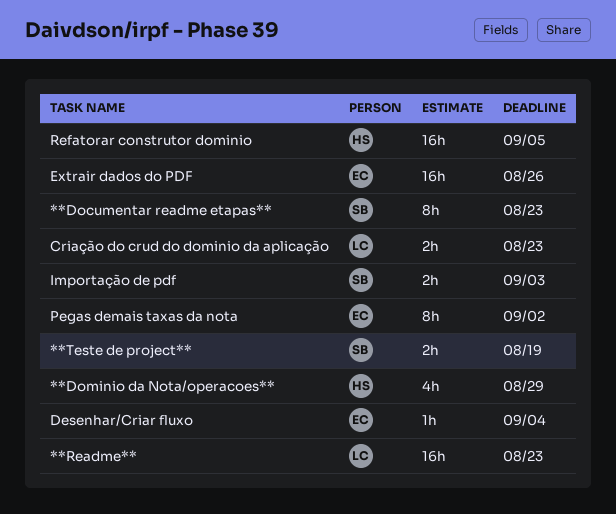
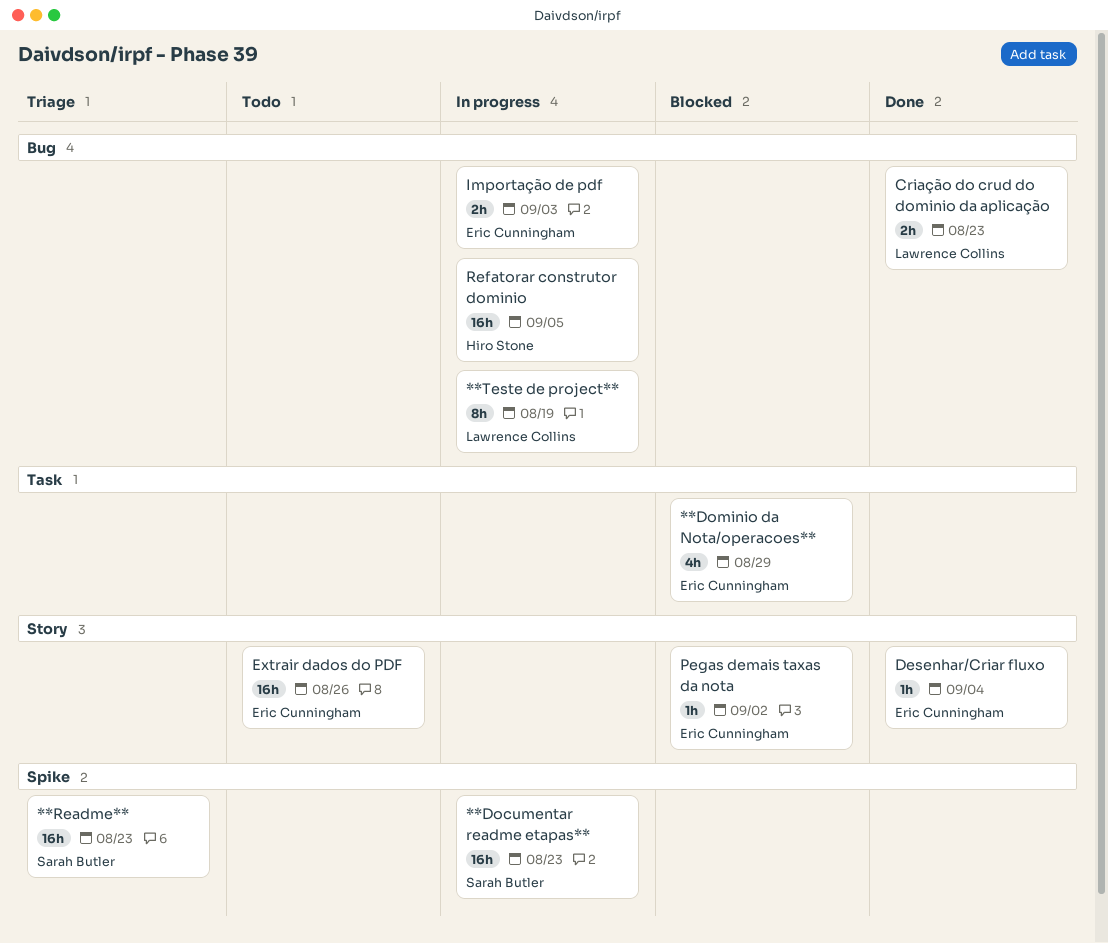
**Documentar readme etapas**, estimate: 8h -> 16h
**Dominio da Nota/operacoes**, owner: Hiro Stone -> Eric Cunningham
**Readme**, owner: Lawrence Collins -> Sarah Butler
**Teste de project**, owner: Sarah Butler -> Lawrence Collins
**Teste de project**, estimate: 2h -> 8h
Importação de pdf, owner: Sarah Butler -> Eric Cunningham
Pegas demais taxas da nota, estimate: 8h -> 1h

